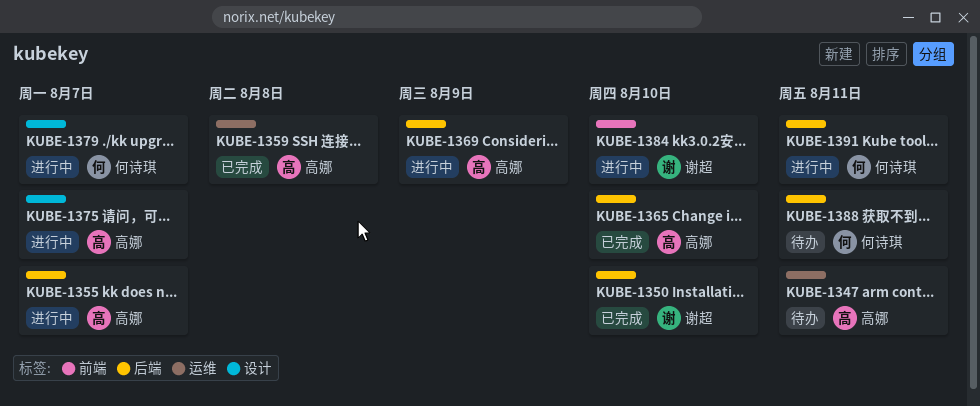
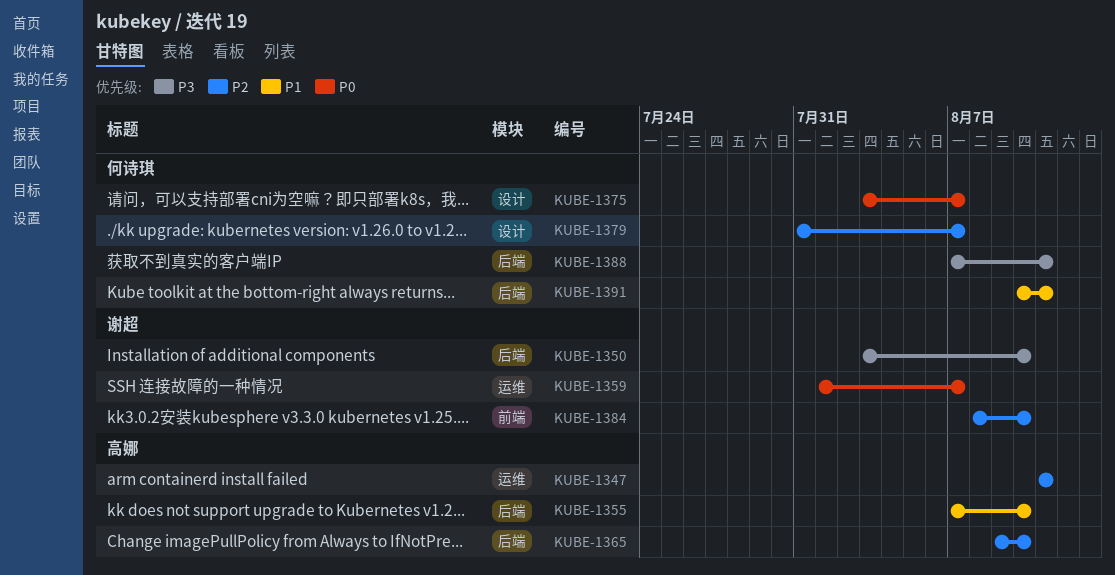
KUBE-1355, due: Aug 7 -> Aug 10
KUBE-1359, owner: 高娜 -> 谢超
KUBE-1359, due: Aug 8 -> Aug 7
KUBE-1369: present -> none
KUBE-1375, owner: 高娜 -> 何诗琪

